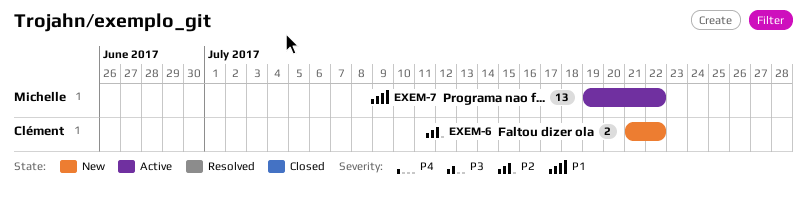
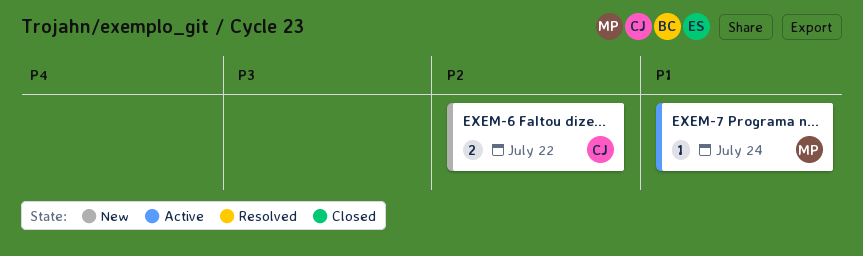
EXEM-7, estimate: 13 -> 1
EXEM-7, due: Jul 22 -> Jul 24

